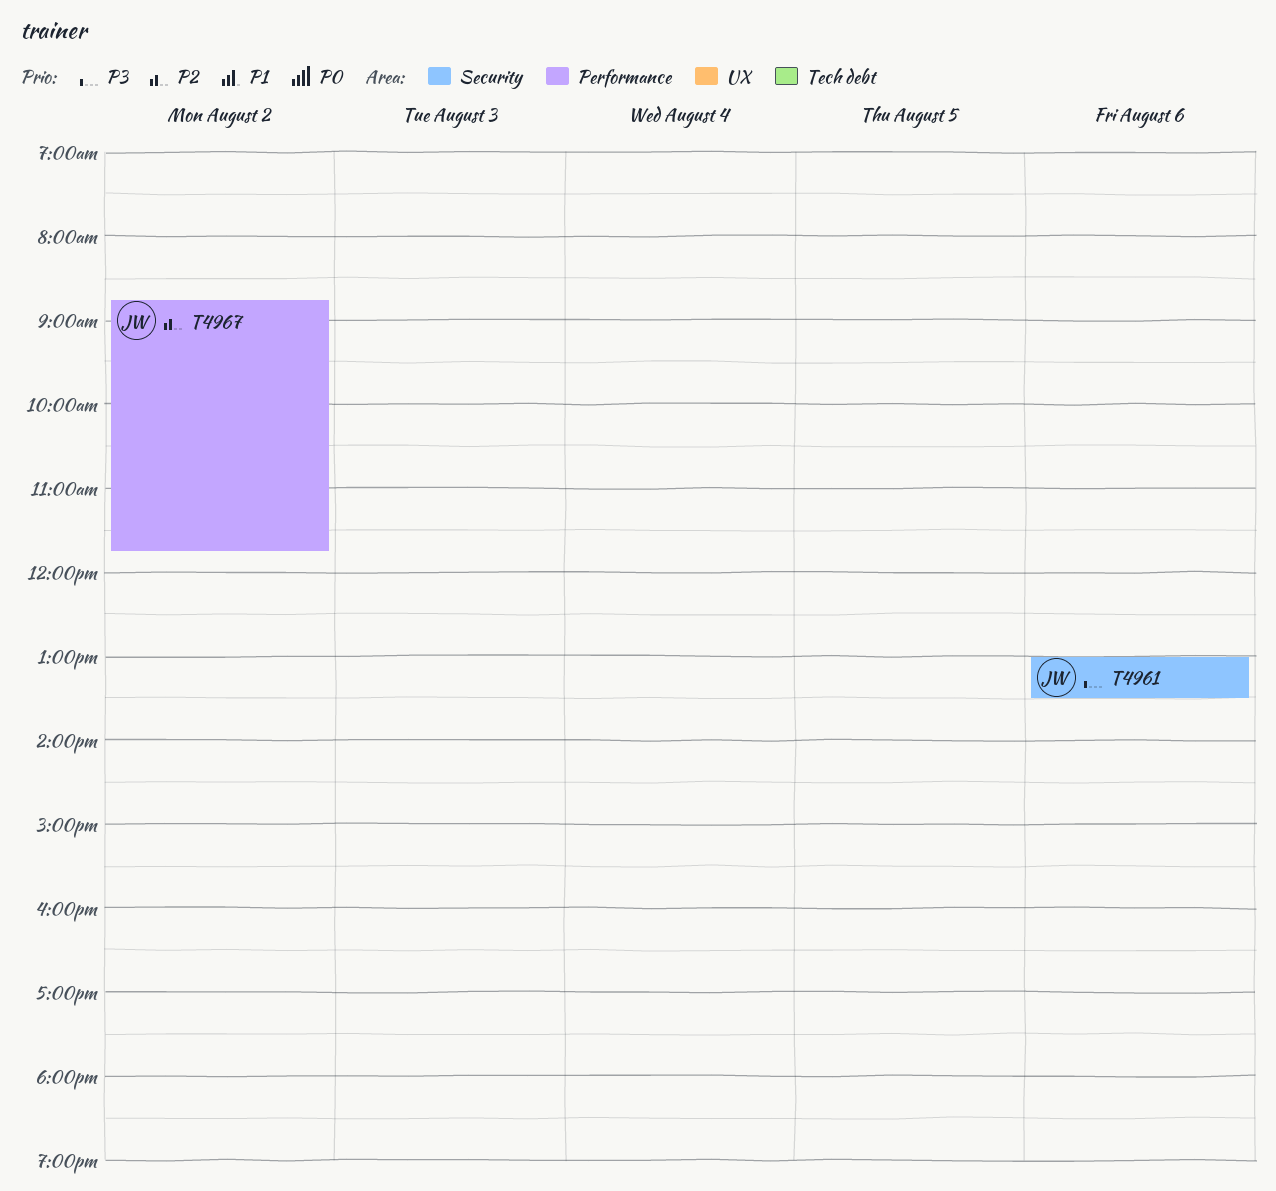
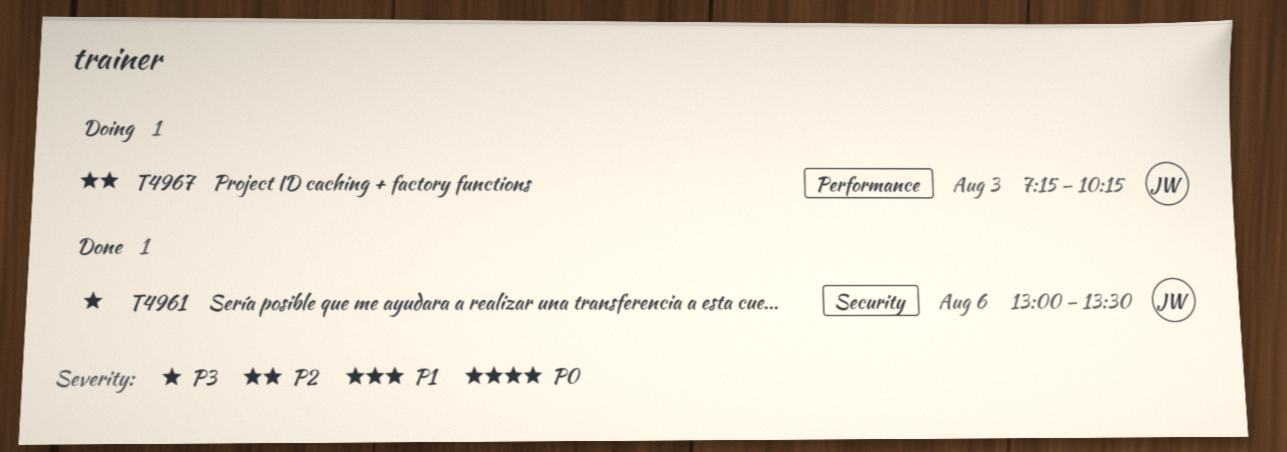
T4967, day: Aug 2 -> Aug 3
T4967, begins: 08:45 -> 07:15
T4967, ends: 11:45 -> 10:15

